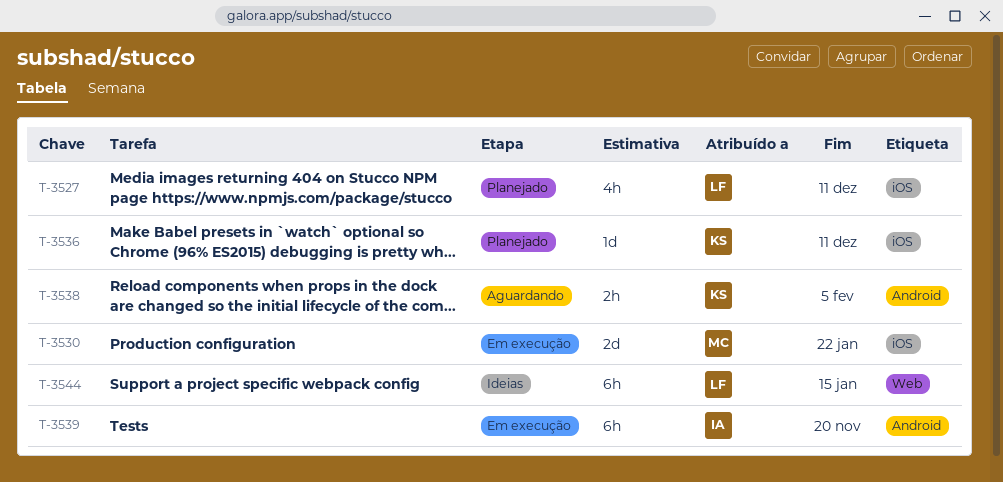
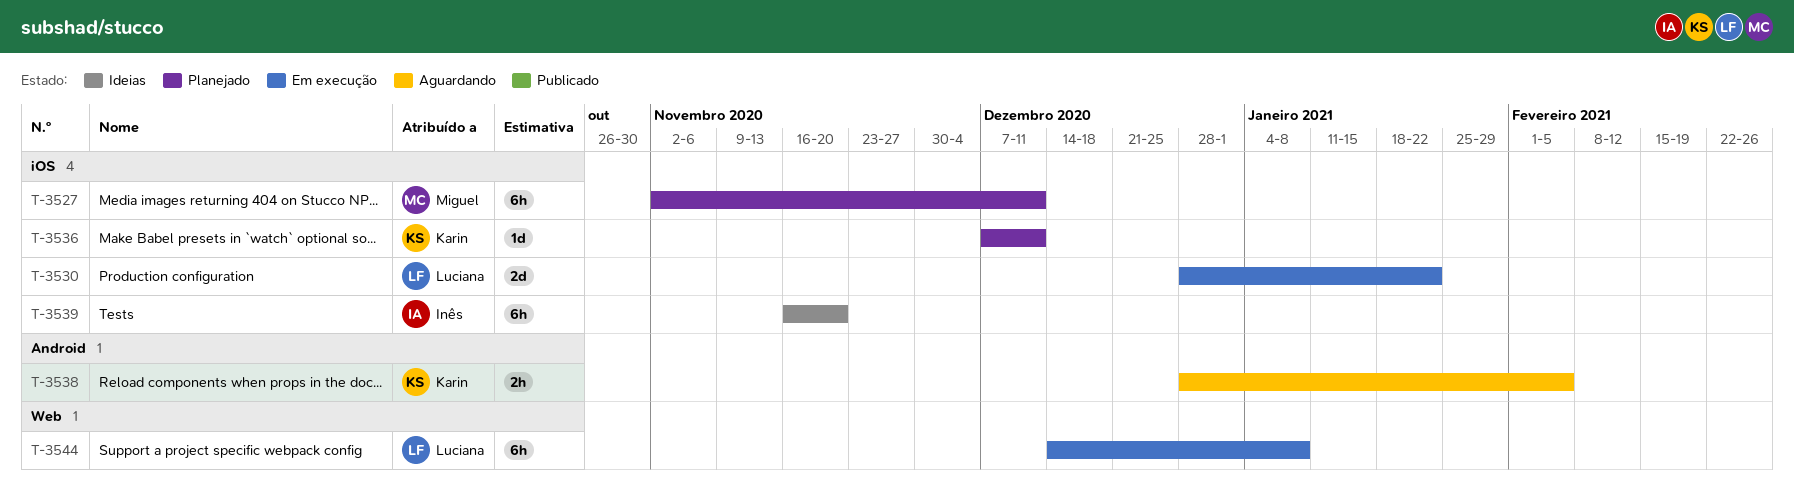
T-3527, owner: Luciana -> Miguel
T-3527, estimate: 4h -> 6h
T-3530, owner: Miguel -> Luciana
T-3539, status: Em execução -> Ideias
T-3539, label: Android -> iOS
T-3544, status: Ideias -> Em execução
T-3544, due: Jan 15 -> Jan 8

